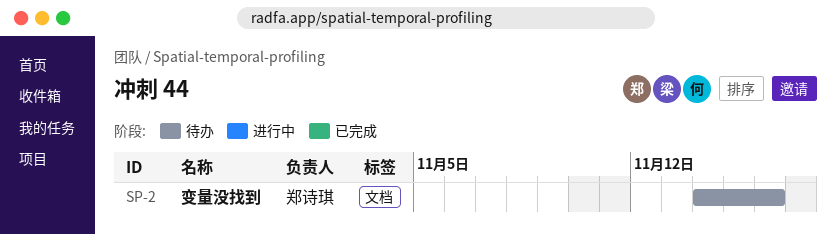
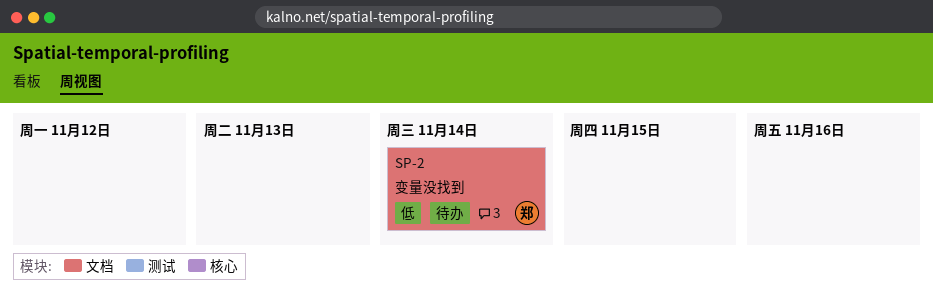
SP-2, due: Nov 16 -> Nov 14

